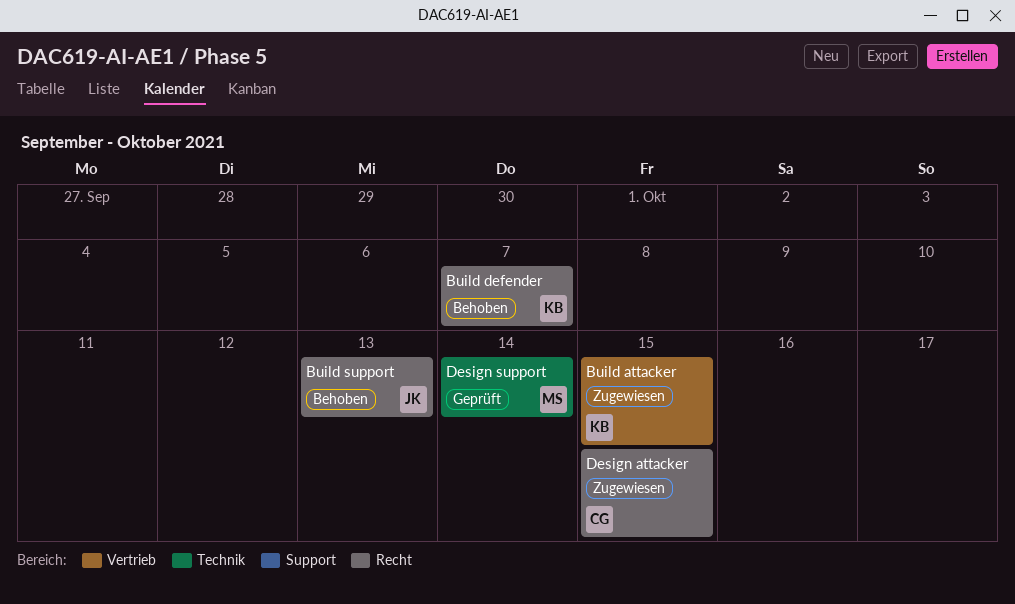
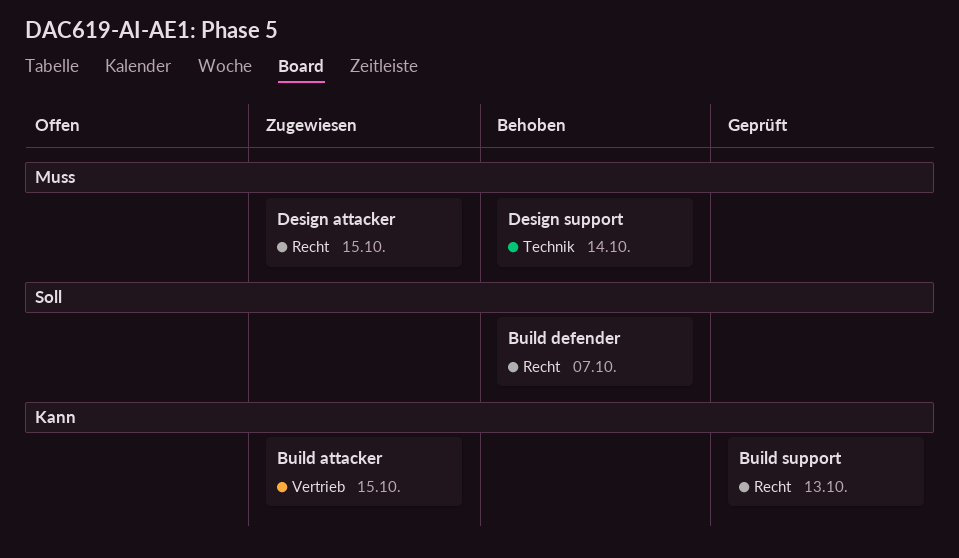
Build support, status: Behoben -> Geprüft
Design support, status: Geprüft -> Behoben

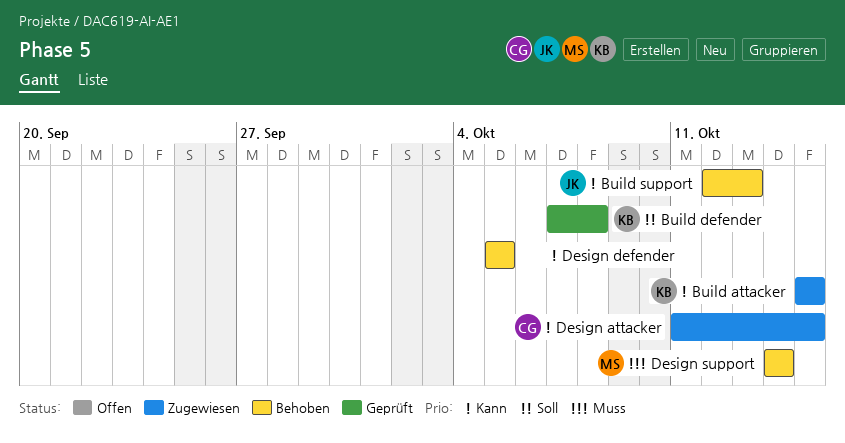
Build defender, status: Behoben -> Geprüft
Build defender, due: Oct 7 -> Oct 8
Build support, status: Geprüft -> Behoben
Design attacker, priority: Muss -> Kann
Design defender: none -> present

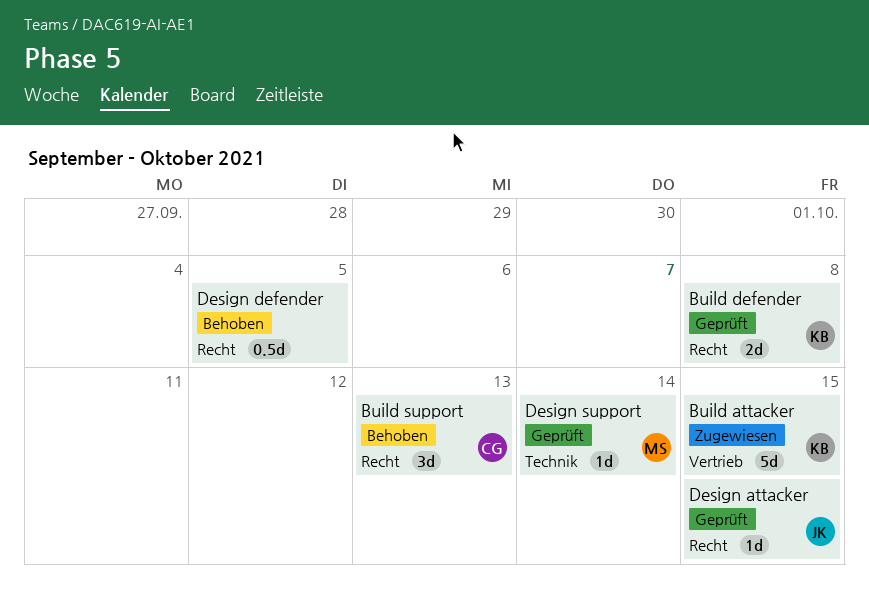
Build support, owner: JK -> CG
Design attacker, status: Zugewiesen -> Geprüft
Design attacker, owner: CG -> JK
Design support, status: Behoben -> Geprüft

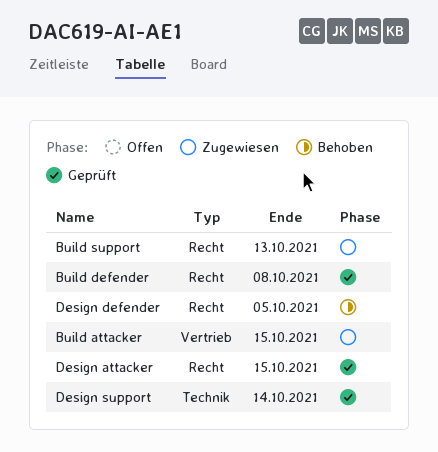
Build support, status: Behoben -> Zugewiesen

